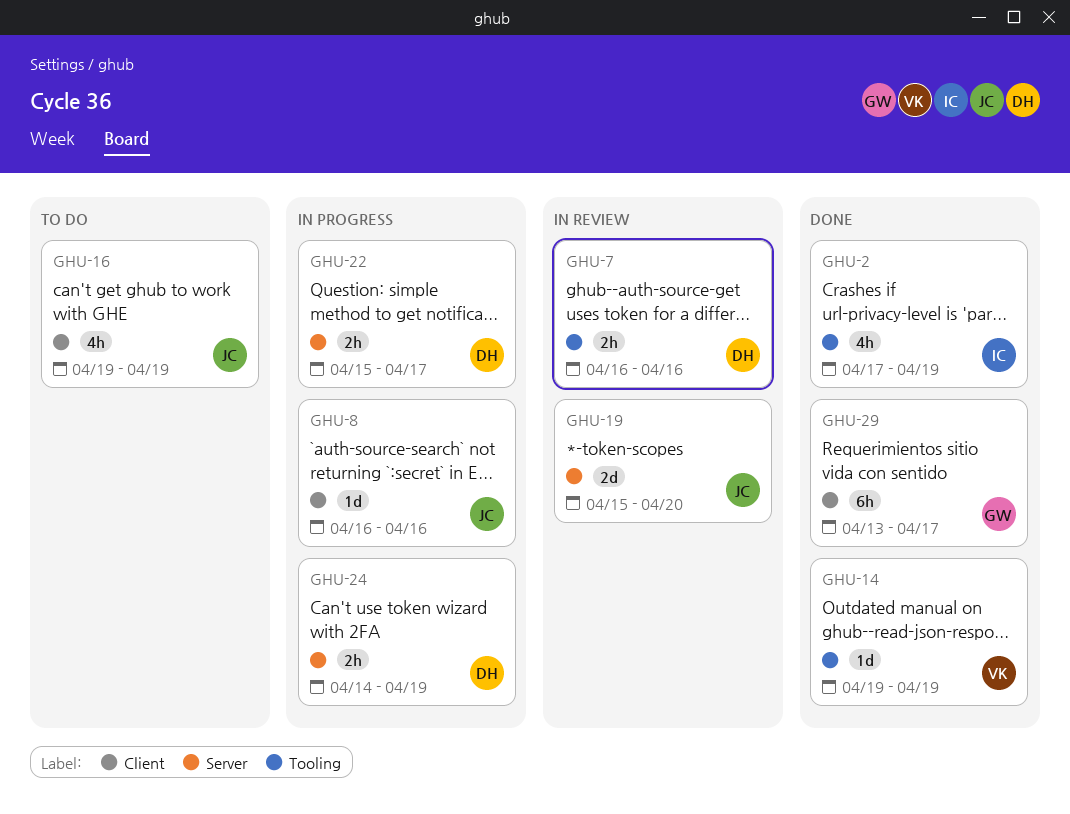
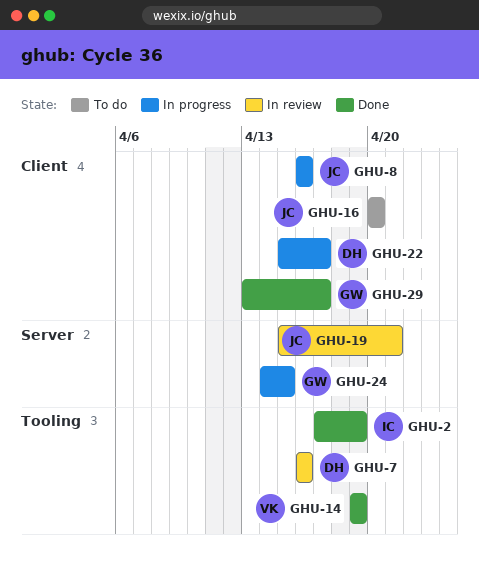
GHU-16, start: Apr 19 -> Apr 20
GHU-16, due: Apr 19 -> Apr 20
GHU-19, due: Apr 20 -> Apr 21
GHU-22, label: Server -> Client
GHU-24, owner: DH -> GW
GHU-24, due: Apr 19 -> Apr 15

